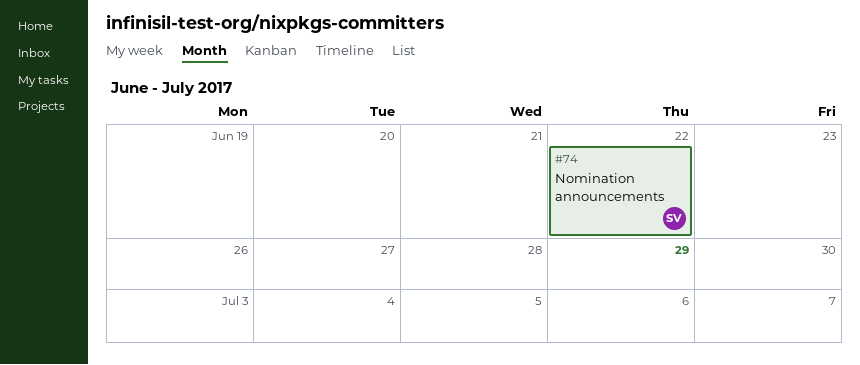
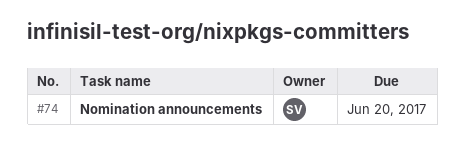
#74, due: Jun 22 -> Jun 20

